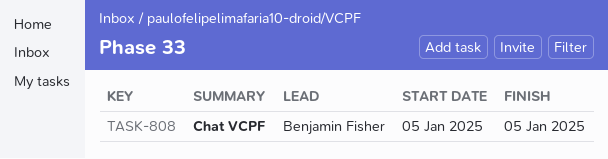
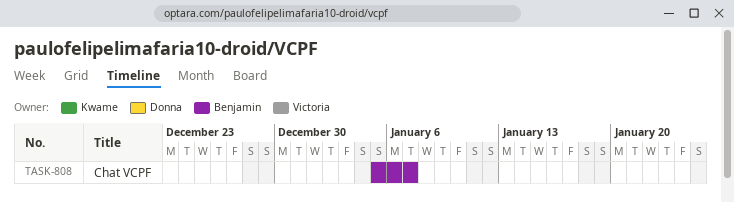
TASK-808, due: Jan 5 -> Jan 7

